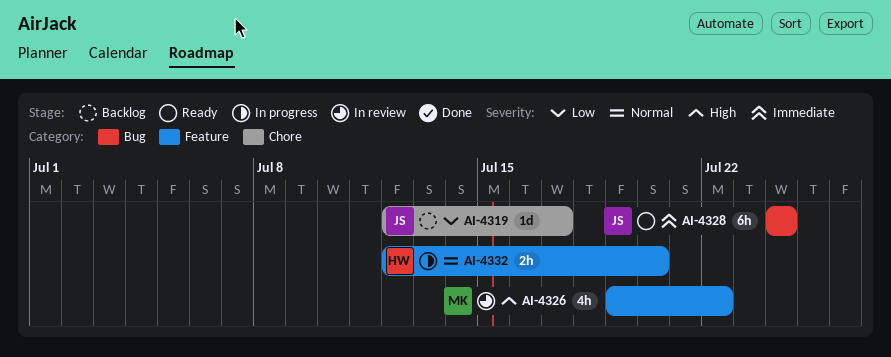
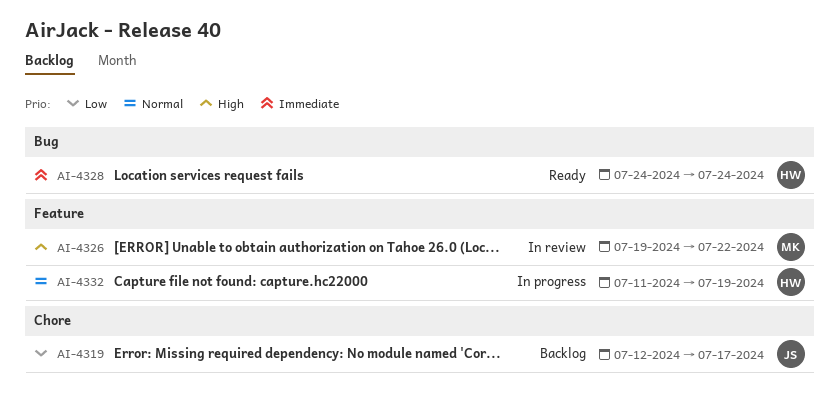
AI-4328, owner: JS -> HW
AI-4332, start: Jul 12 -> Jul 11
AI-4332, due: Jul 20 -> Jul 19

